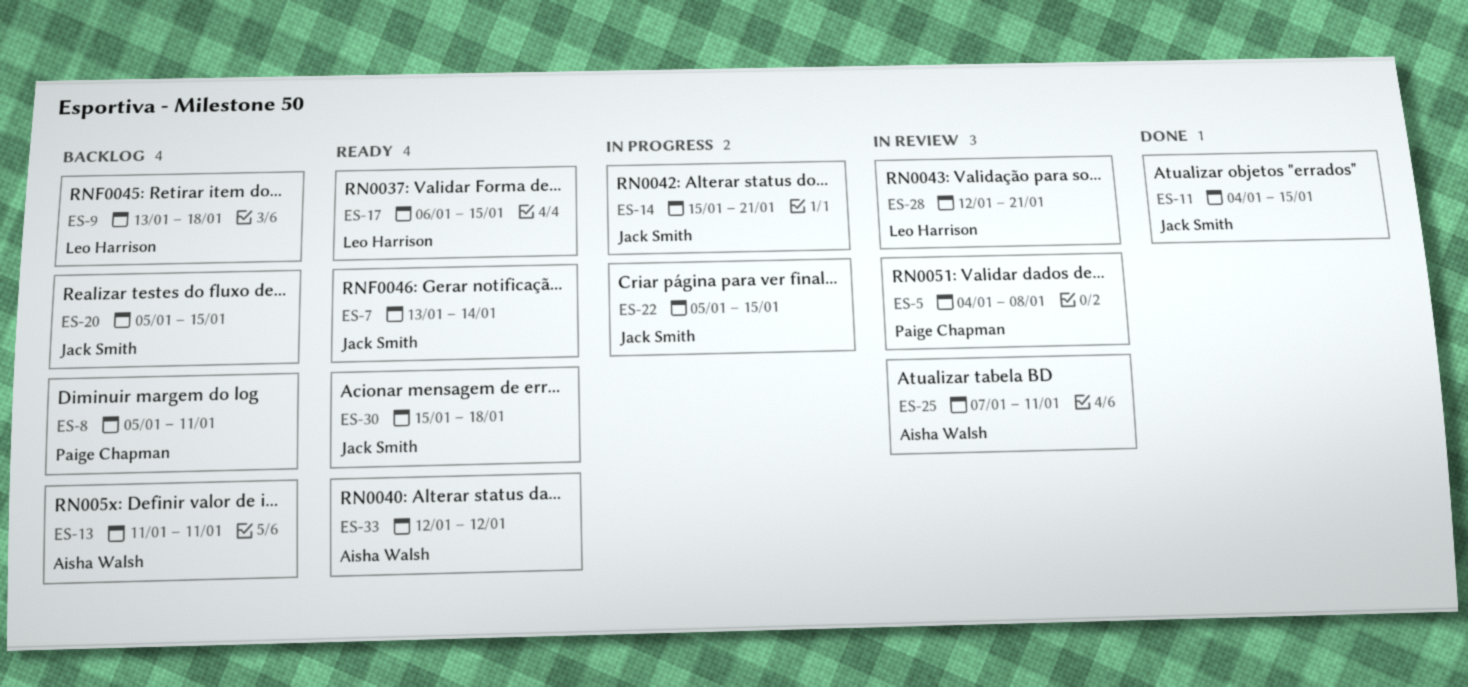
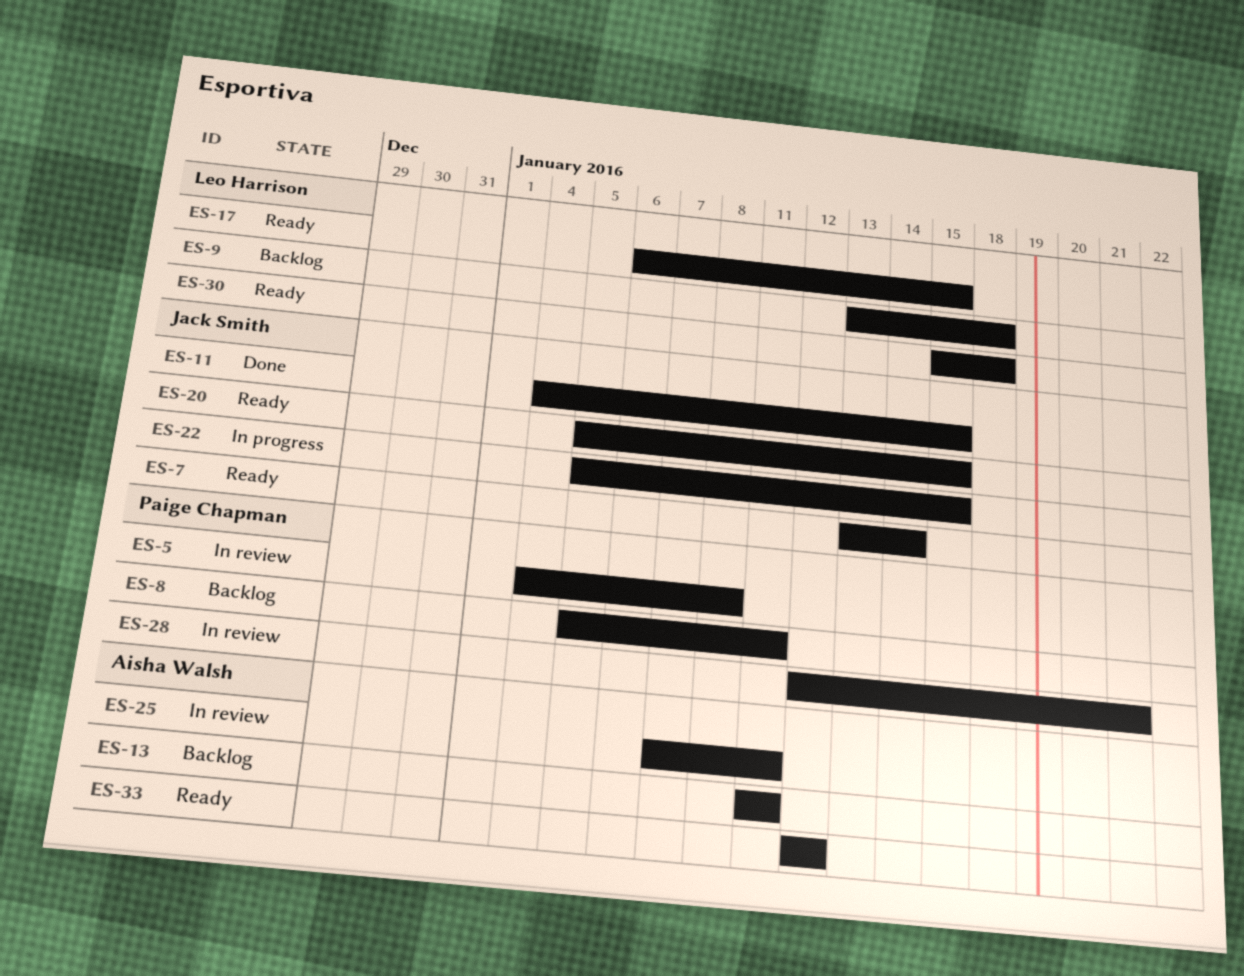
ES-14: present -> none
ES-20, status: Backlog -> Ready
ES-28, owner: Leo Harrison -> Paige Chapman
ES-30, owner: Jack Smith -> Leo Harrison

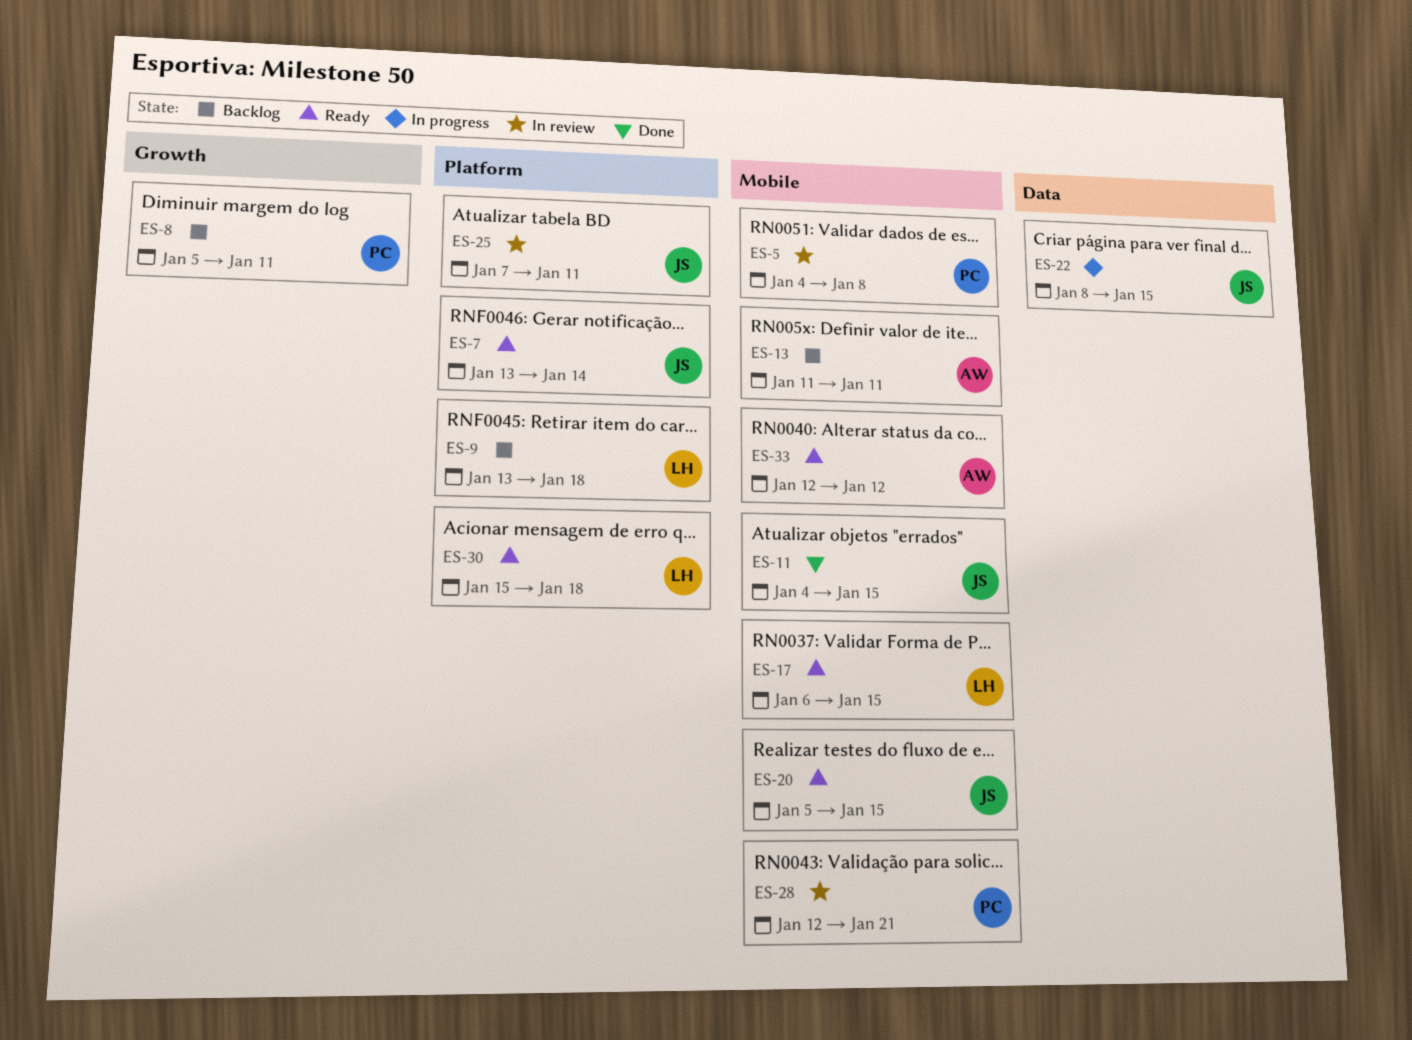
ES-22, start: Jan 5 -> Jan 8
ES-25, owner: Aisha Walsh -> Jack Smith

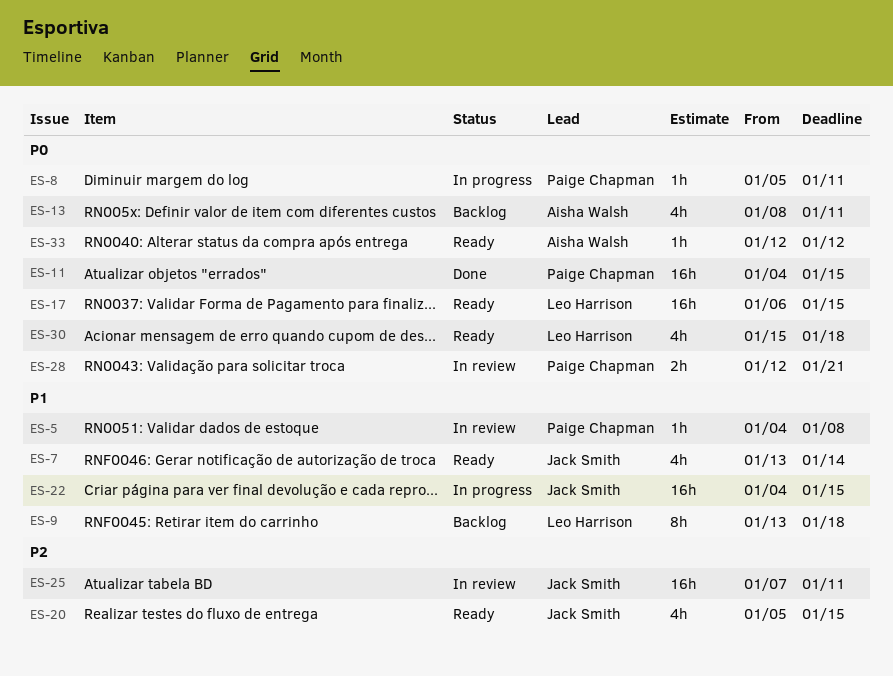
ES-8, status: Backlog -> In progress
ES-11, owner: Jack Smith -> Paige Chapman
ES-13, start: Jan 11 -> Jan 8
ES-22, start: Jan 8 -> Jan 4

